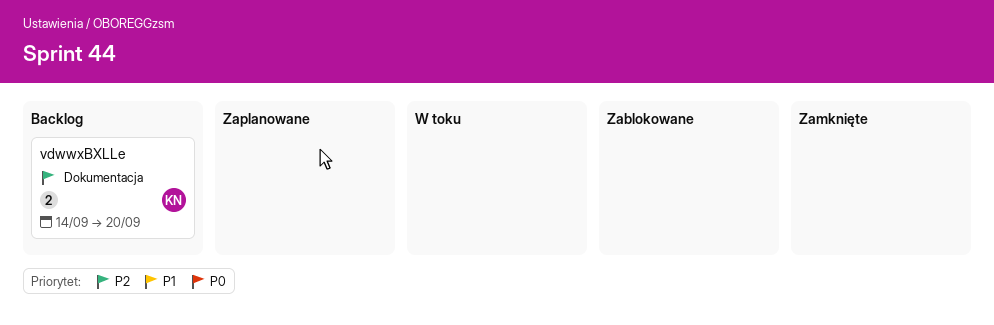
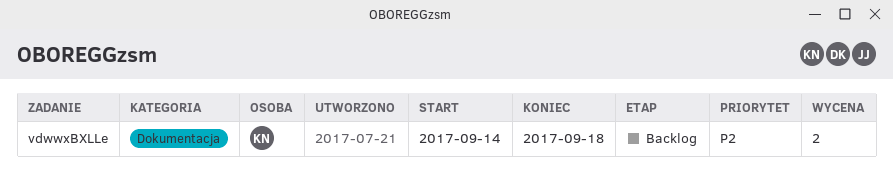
vdwwxBXLLe, due: Sep 20 -> Sep 18

